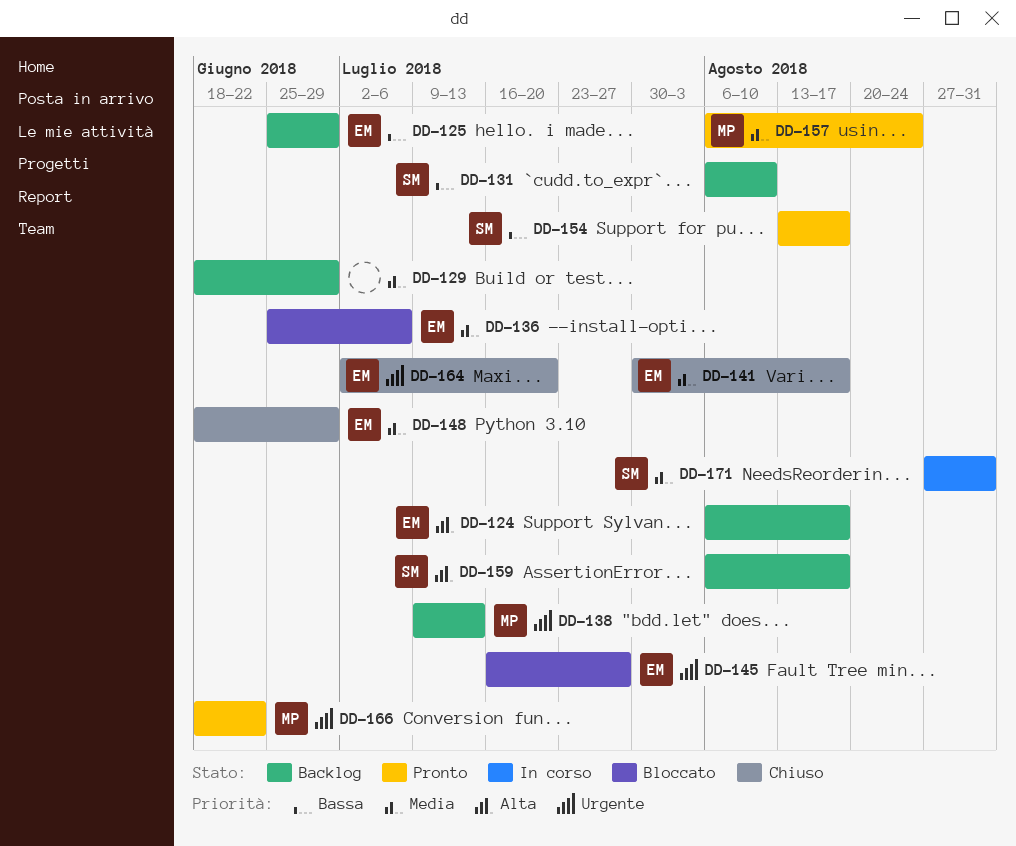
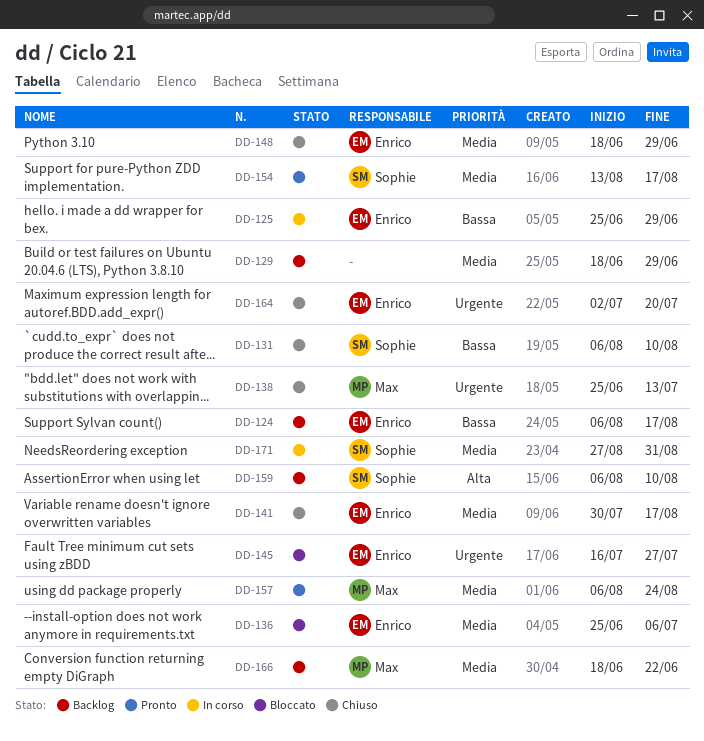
DD-124, priority: Alta -> Bassa
DD-125, status: Backlog -> In corso
DD-131, status: Backlog -> Chiuso
DD-138, status: Backlog -> Chiuso
DD-138, start: Jul 9 -> Jun 25
DD-154, priority: Bassa -> Media
DD-159, due: Aug 17 -> Aug 10
DD-166, status: Pronto -> Backlog
DD-166, priority: Urgente -> Media

